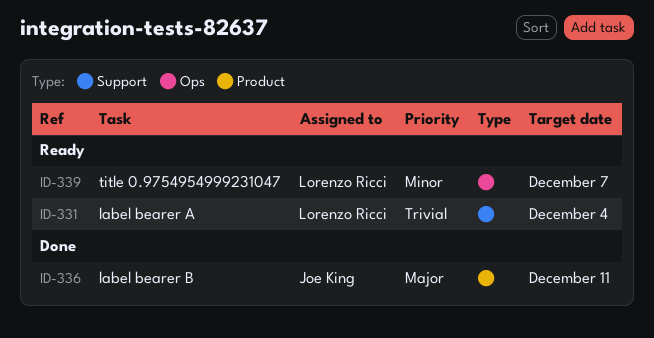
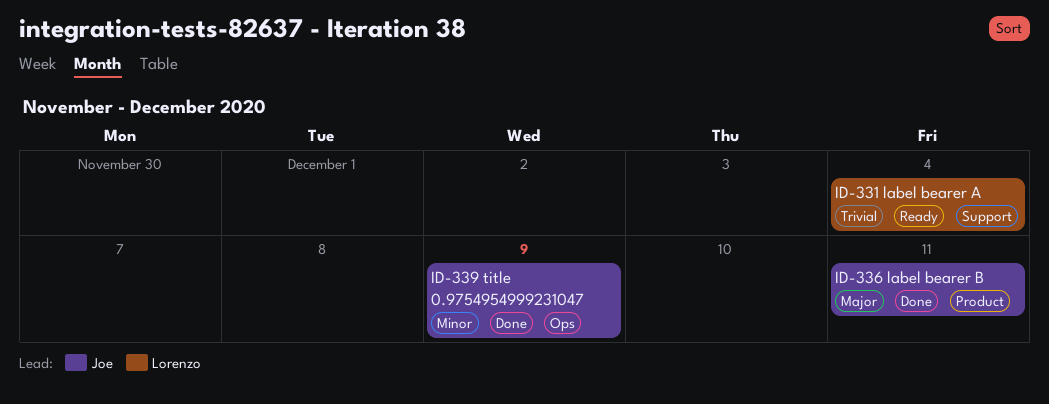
ID-339, status: Ready -> Done
ID-339, owner: Lorenzo Ricci -> Joe King
ID-339, due: Dec 7 -> Dec 9

